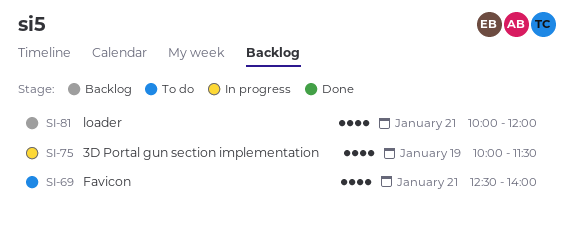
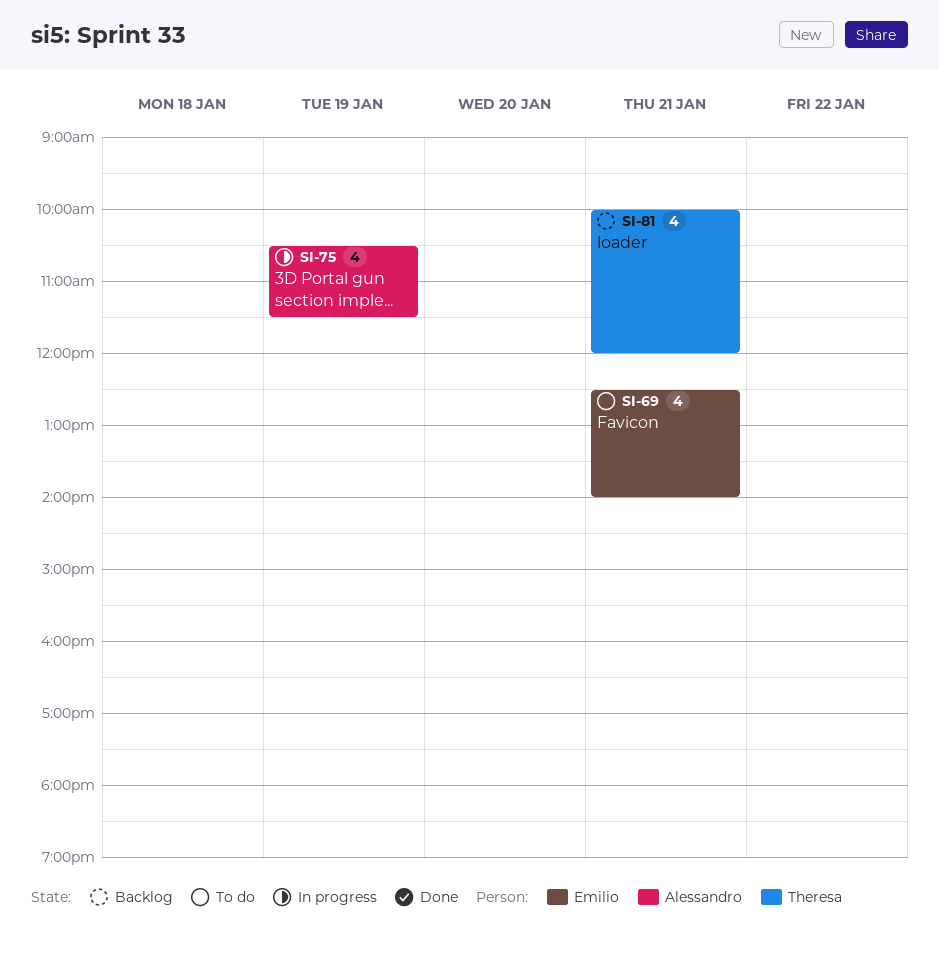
SI-75, begins: 10:00 -> 10:30

